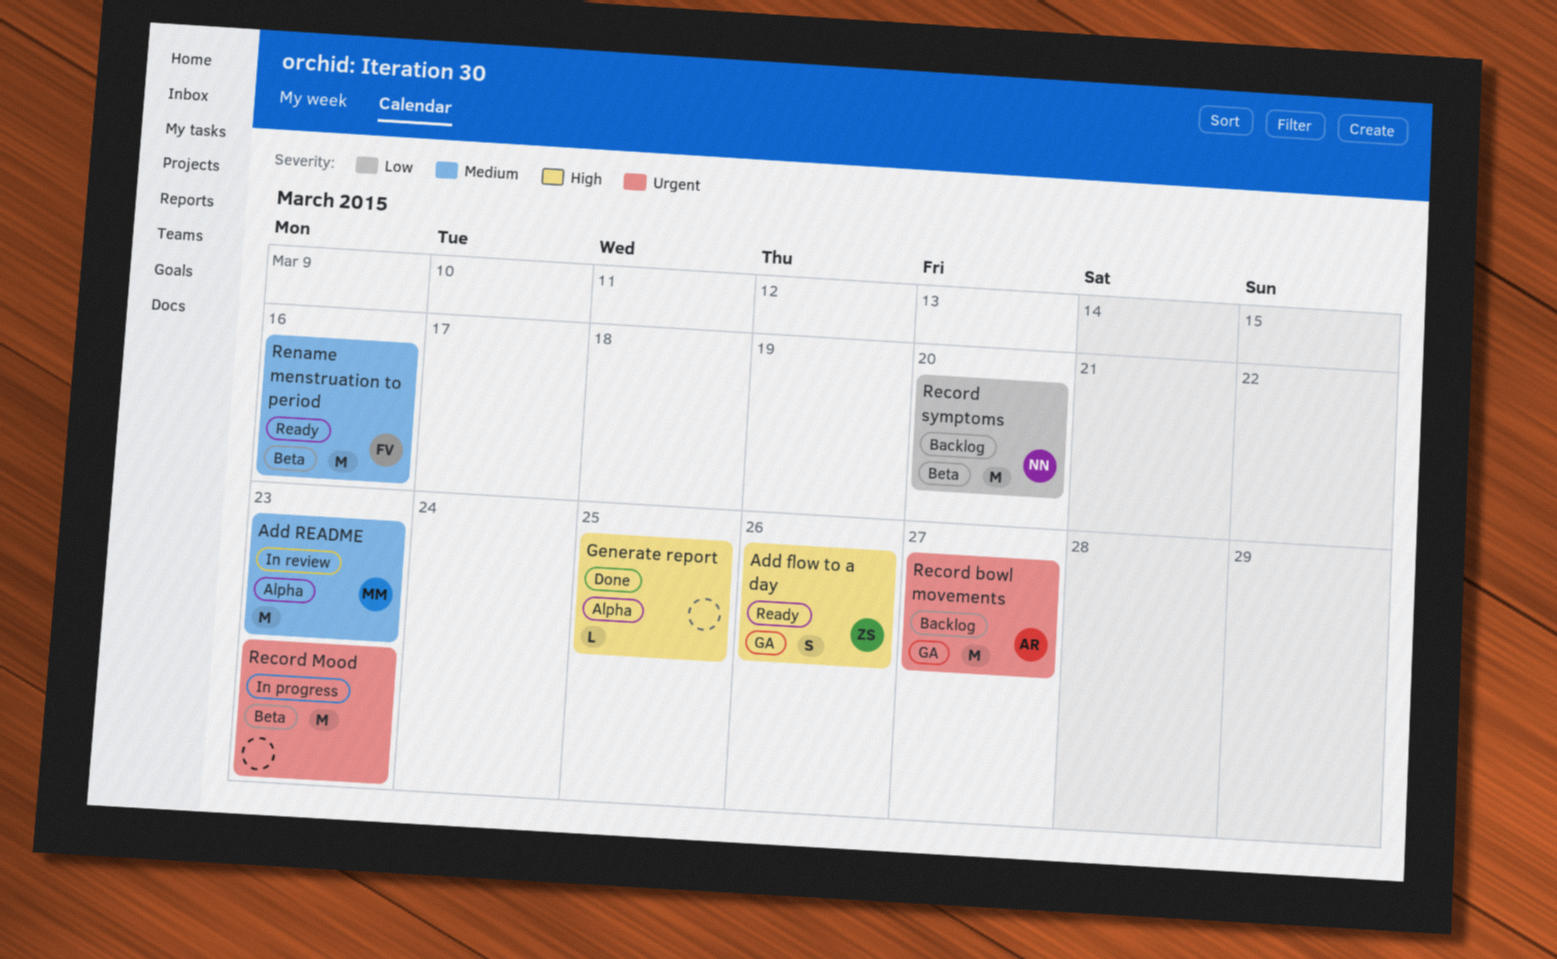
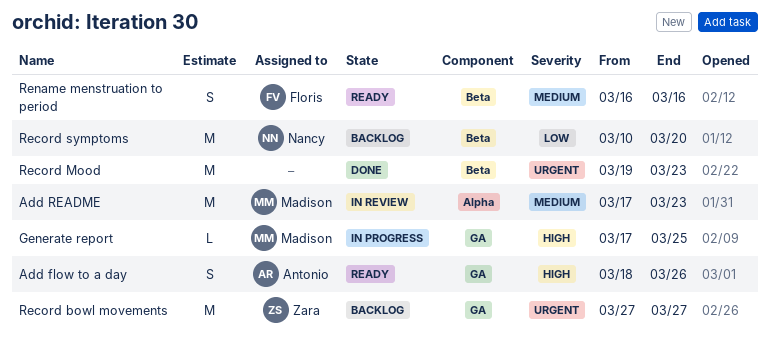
Add flow to a day, owner: Zara -> Antonio
Generate report, status: Done -> In progress
Generate report, owner: none -> Madison
Generate report, label: Alpha -> GA
Record bowl movements, owner: Antonio -> Zara
Record Mood, status: In progress -> Done
Rename menstruation to period, estimate: M -> S

